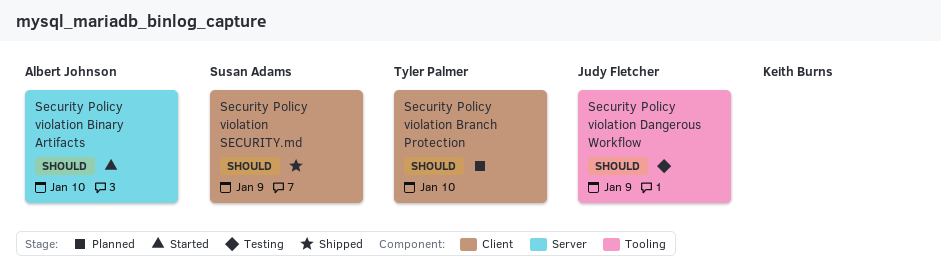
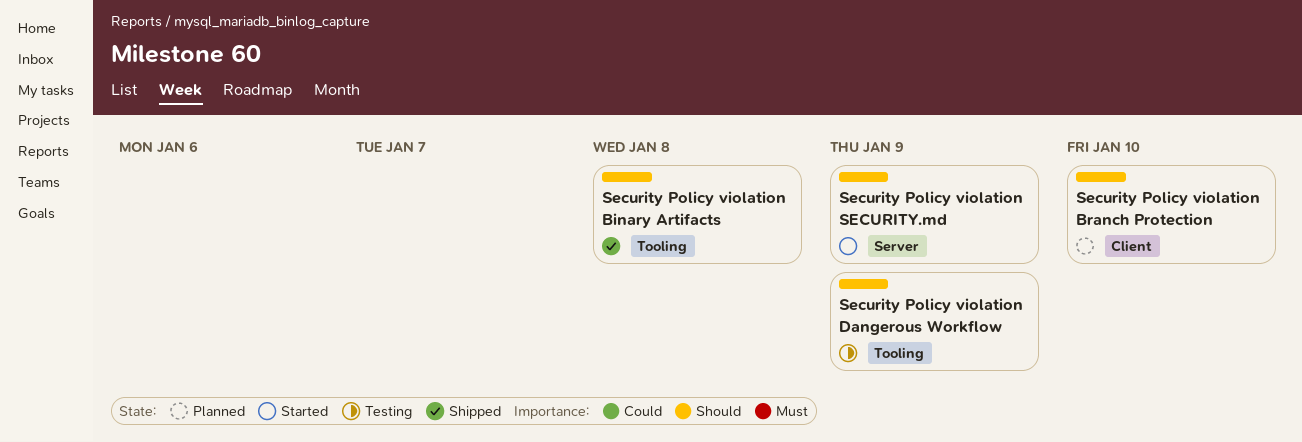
Security Policy violation Binary Artifacts, status: Started -> Shipped
Security Policy violation Binary Artifacts, label: Server -> Tooling
Security Policy violation Binary Artifacts, due: Jan 10 -> Jan 8
Security Policy violation SECURITY.md, status: Shipped -> Started
Security Policy violation SECURITY.md, label: Client -> Server

